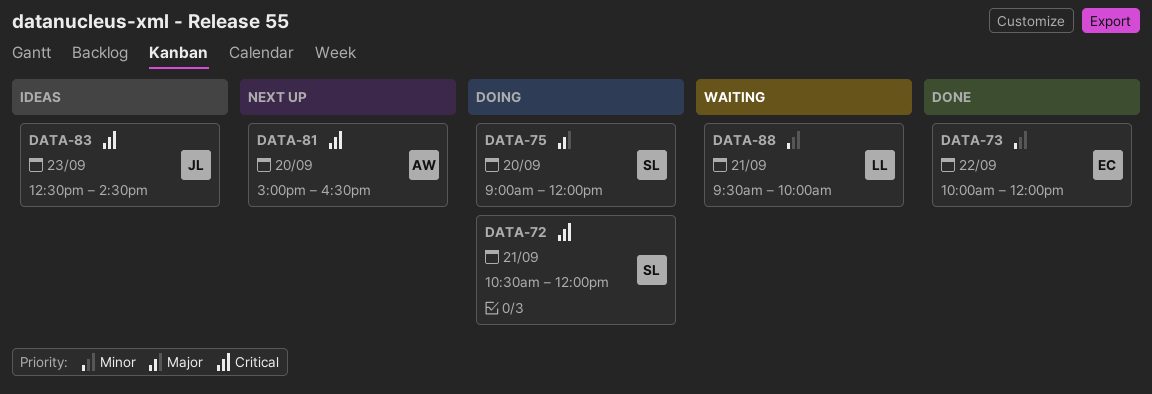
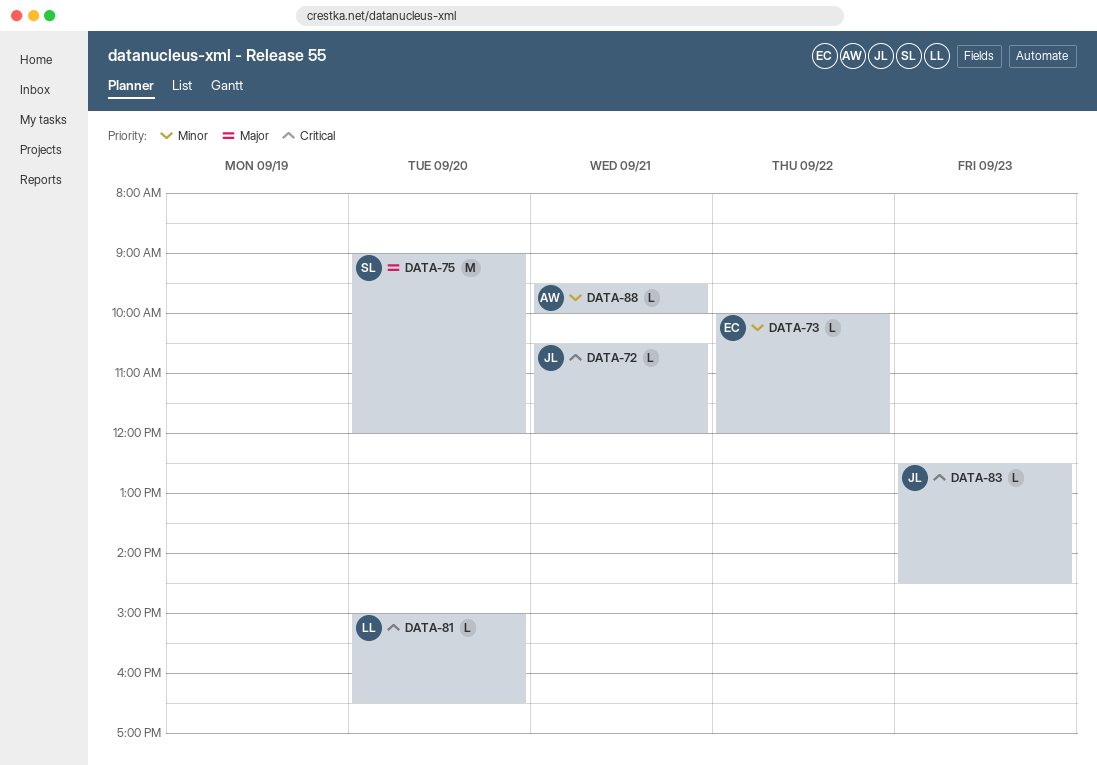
DATA-72, owner: SL -> JL
DATA-81, owner: AW -> LL
DATA-88, owner: LL -> AW

